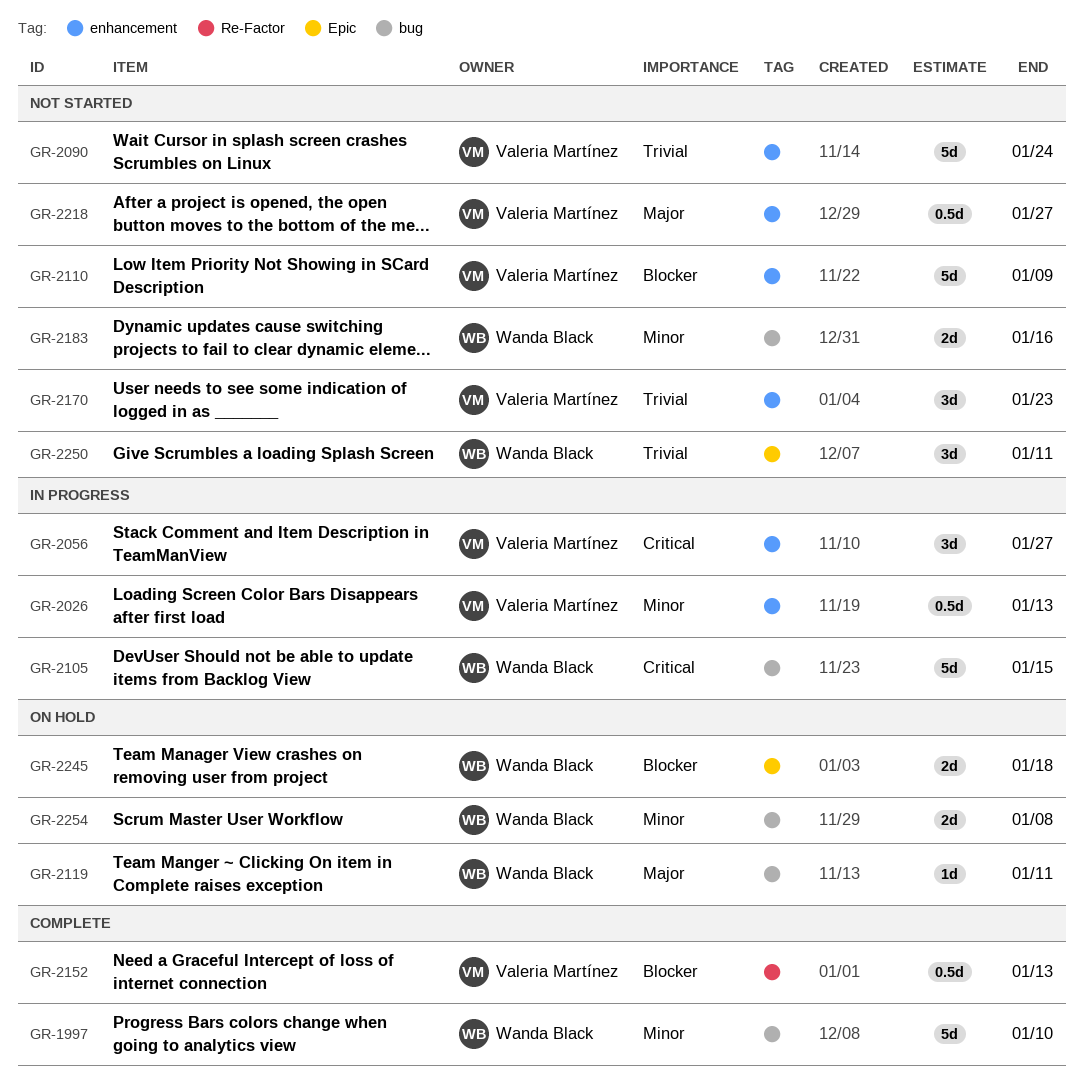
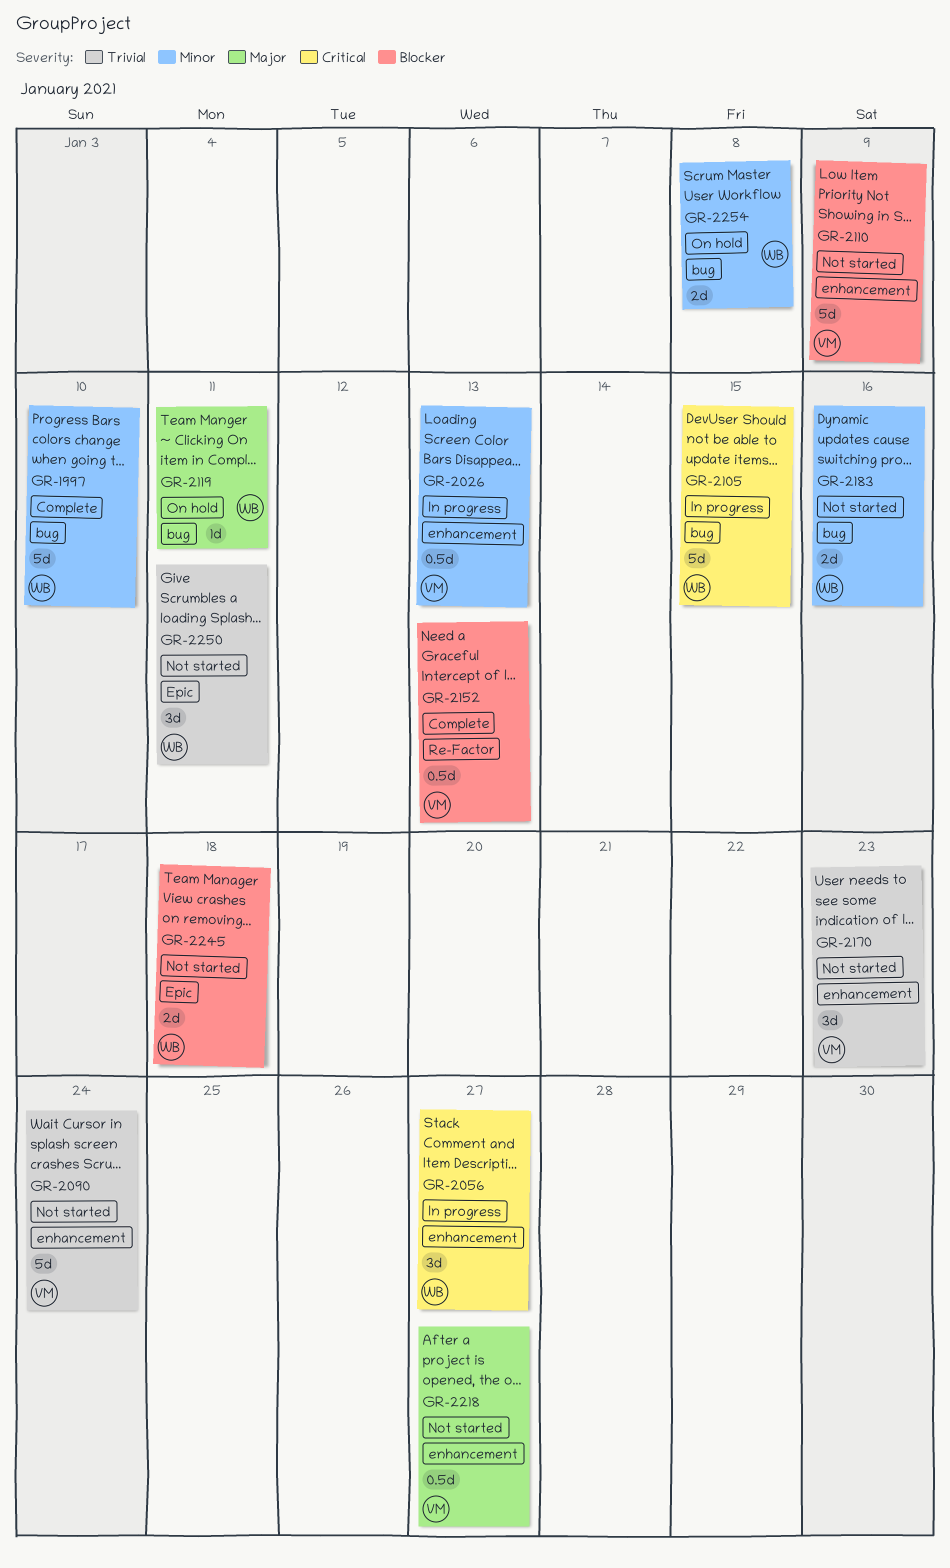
GR-2056, owner: Valeria Martínez -> Wanda Black
GR-2245, status: On hold -> Not started

